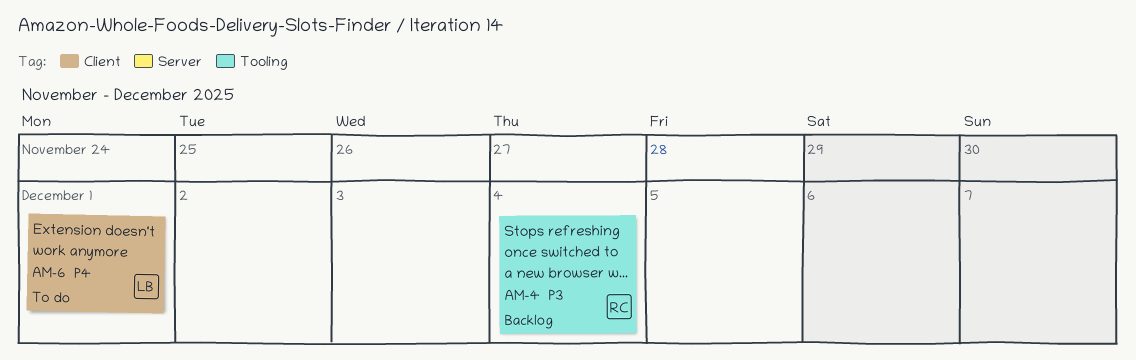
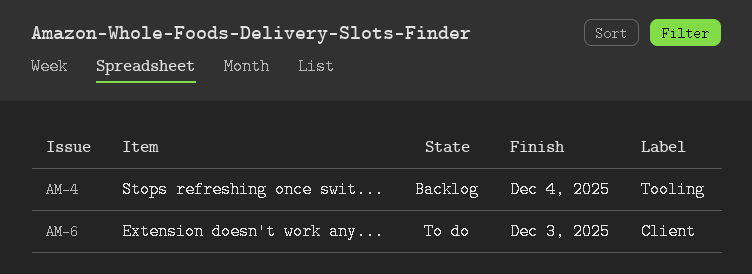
AM-6, due: Dec 1 -> Dec 3

